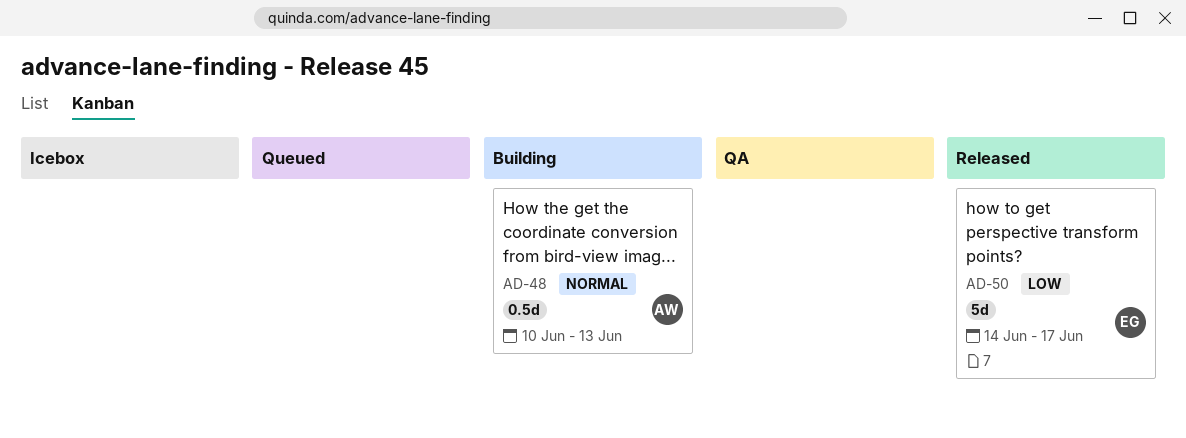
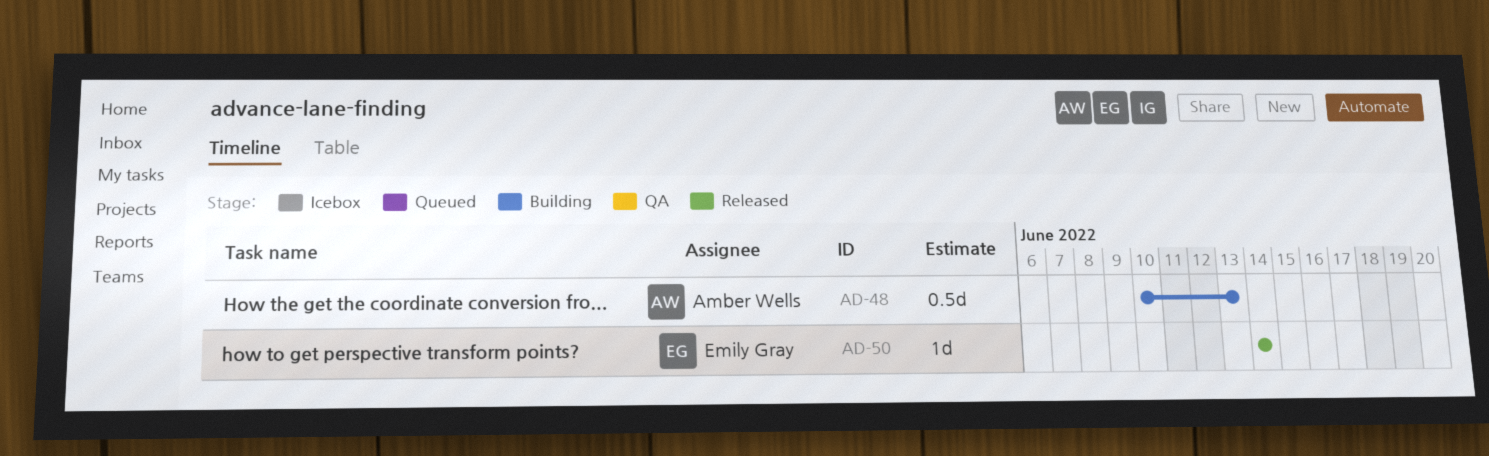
AD-50, estimate: 5d -> 1d
AD-50, due: Jun 17 -> Jun 14

